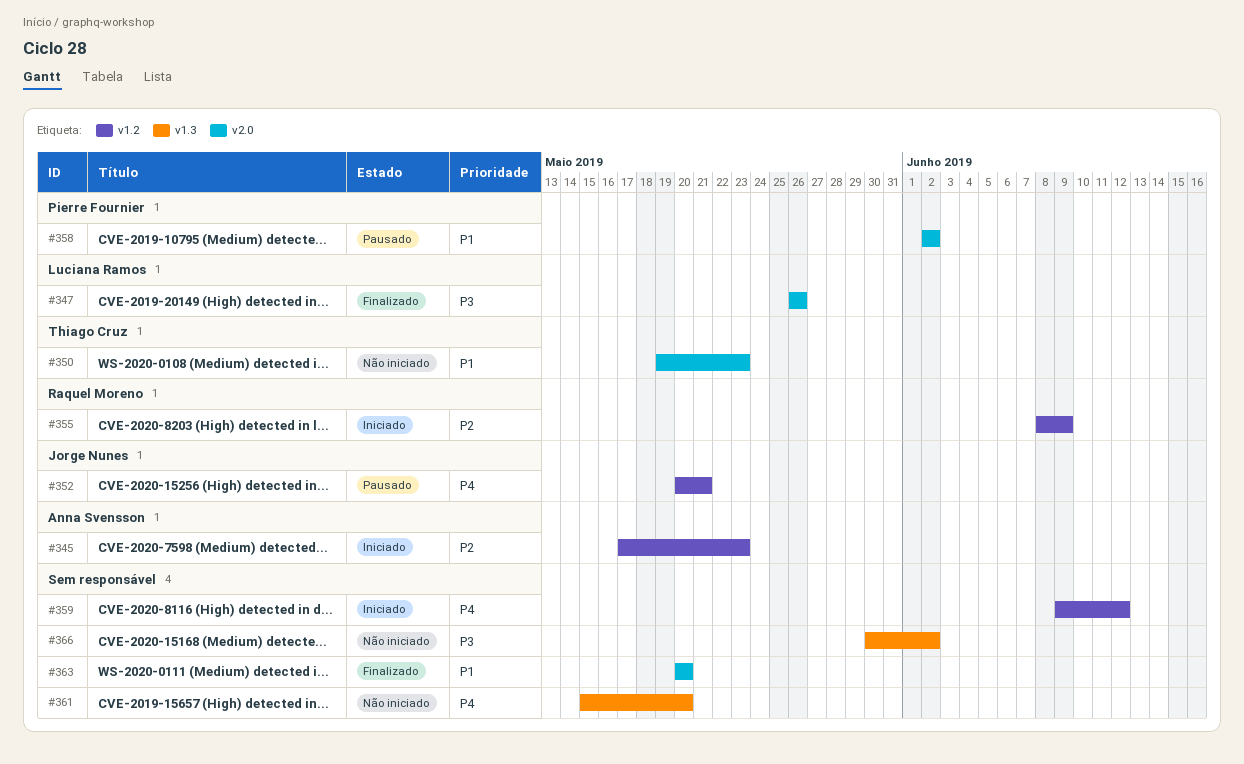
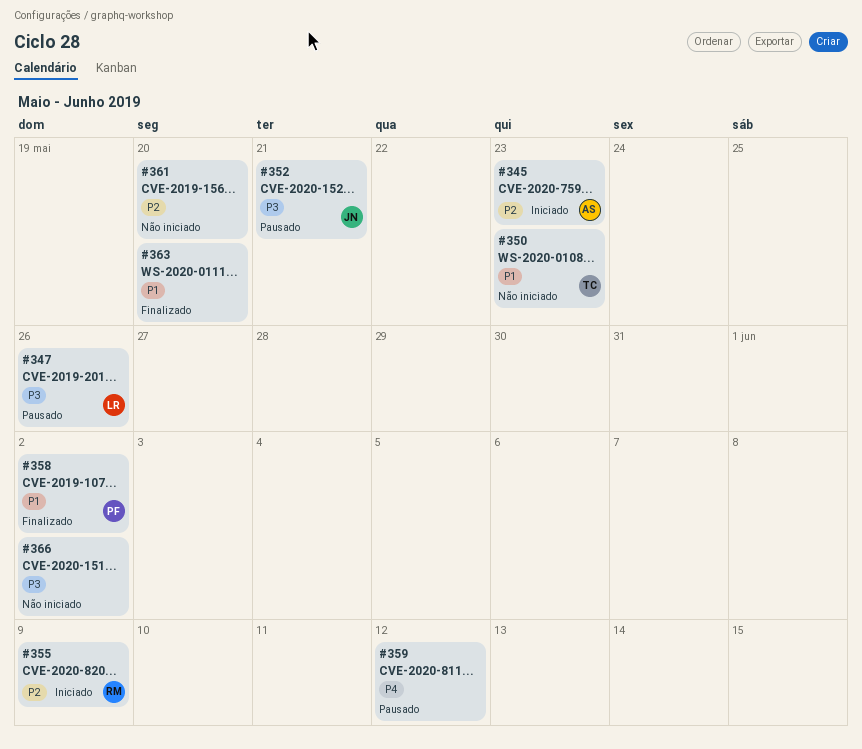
#347, status: Finalizado -> Pausado
#352, priority: P4 -> P3
#358, status: Pausado -> Finalizado
#359, status: Iniciado -> Pausado
#361, priority: P4 -> P2

